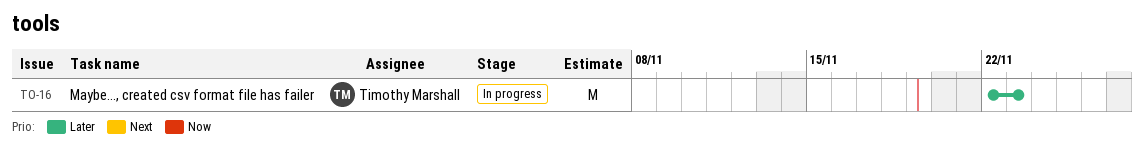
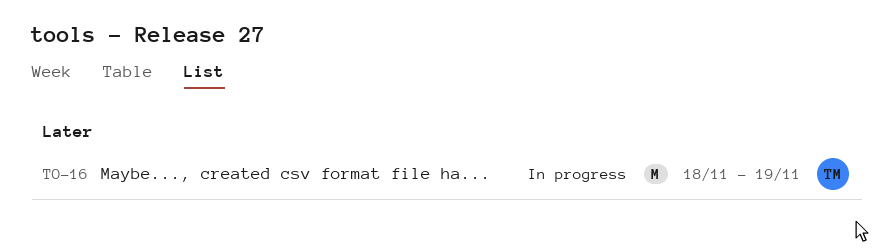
TO-16, start: Nov 22 -> Nov 18
TO-16, due: Nov 23 -> Nov 19

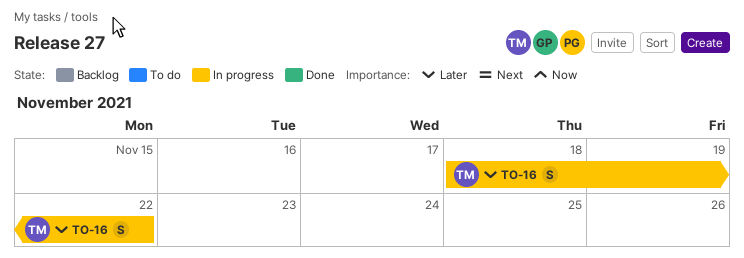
TO-16, estimate: M -> S
TO-16, due: Nov 19 -> Nov 22

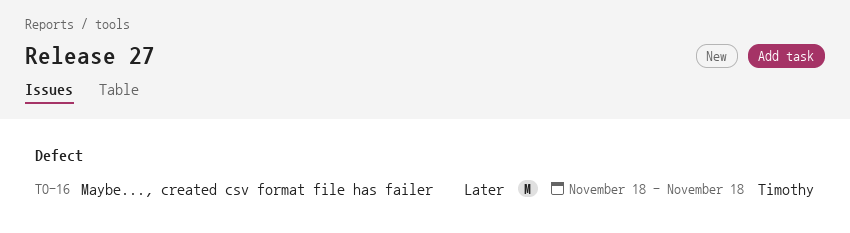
TO-16, estimate: S -> M
TO-16, due: Nov 22 -> Nov 18

